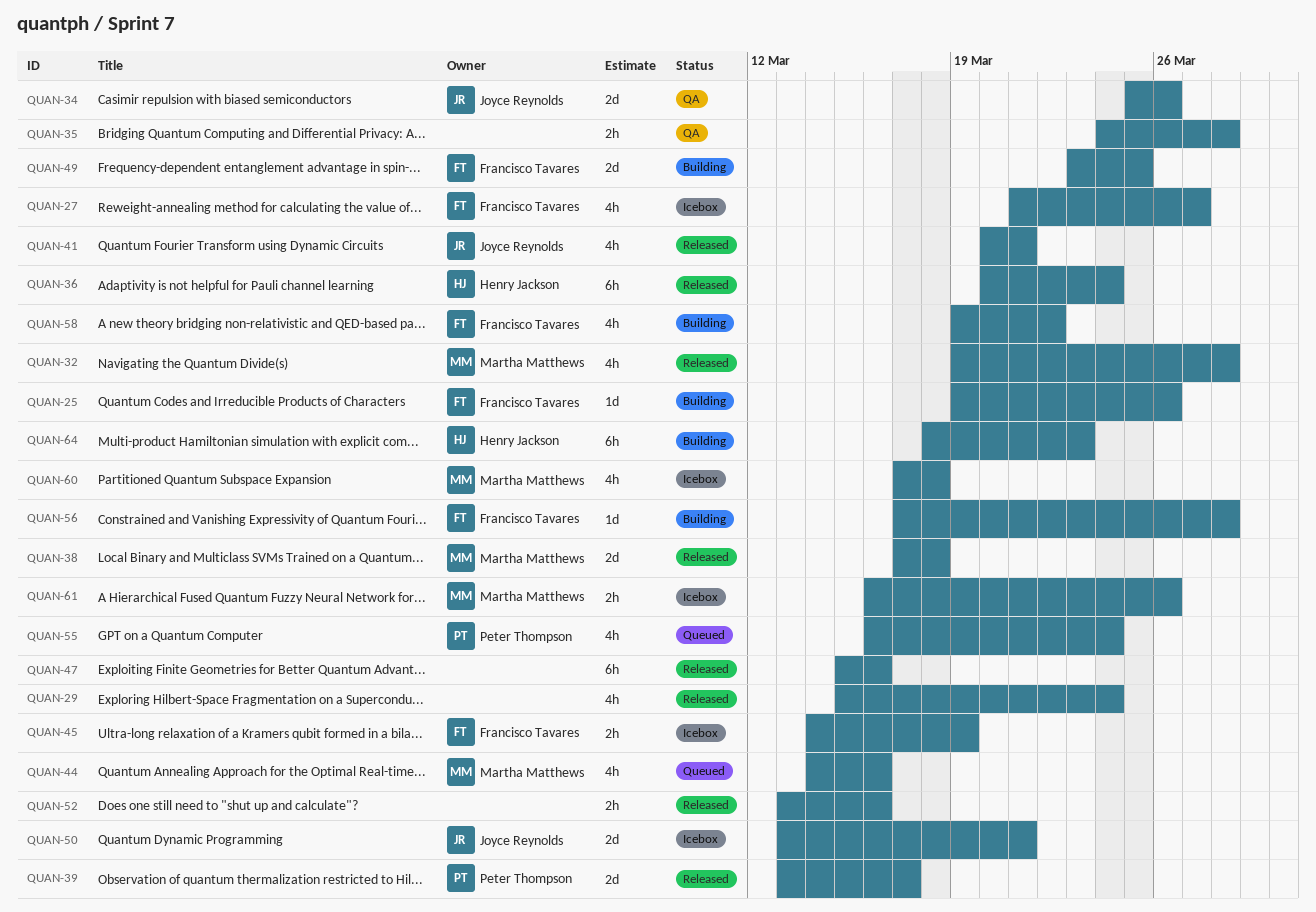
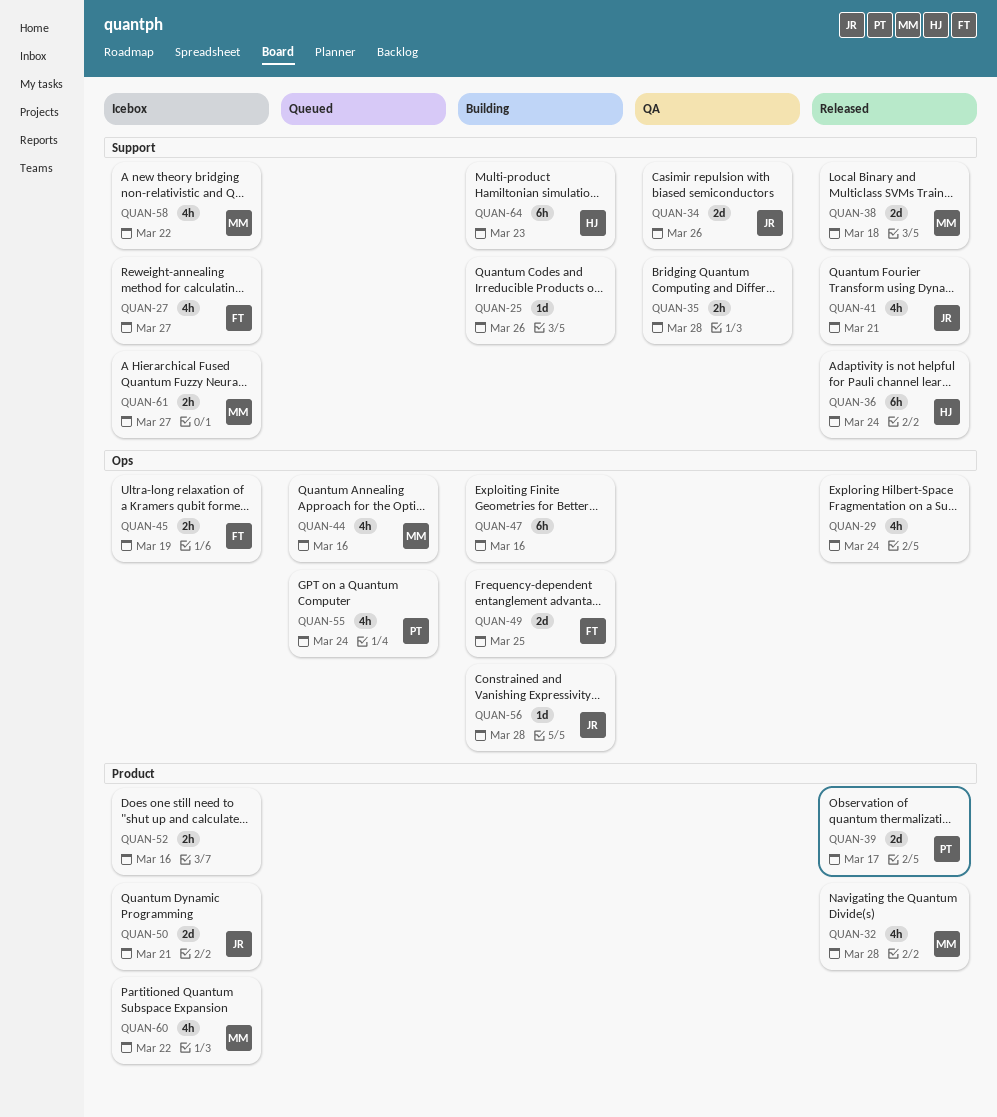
QUAN-25, owner: Francisco Tavares -> none
QUAN-47, status: Released -> Building
QUAN-52, status: Released -> Icebox
QUAN-56, owner: Francisco Tavares -> Joyce Reynolds
QUAN-58, status: Building -> Icebox
QUAN-58, owner: Francisco Tavares -> Martha Matthews
QUAN-60, due: Mar 18 -> Mar 22
QUAN-61, due: Mar 26 -> Mar 27

